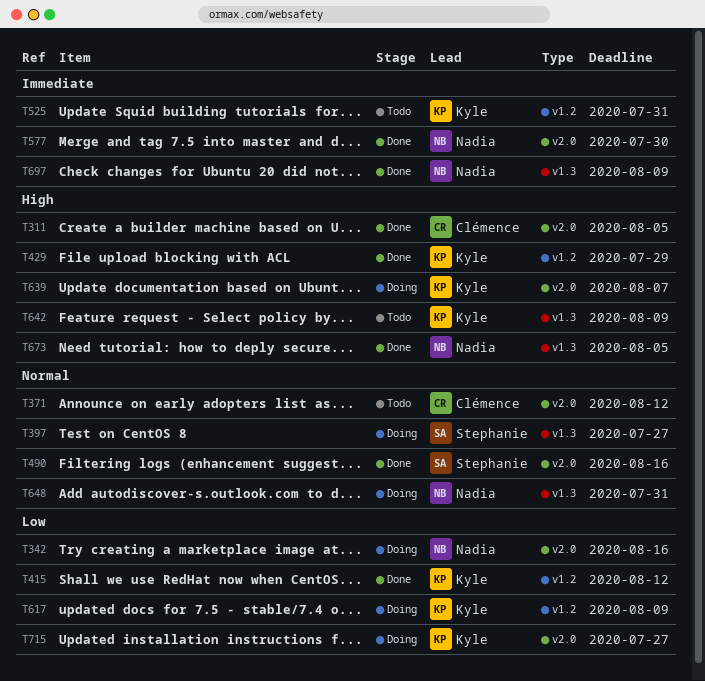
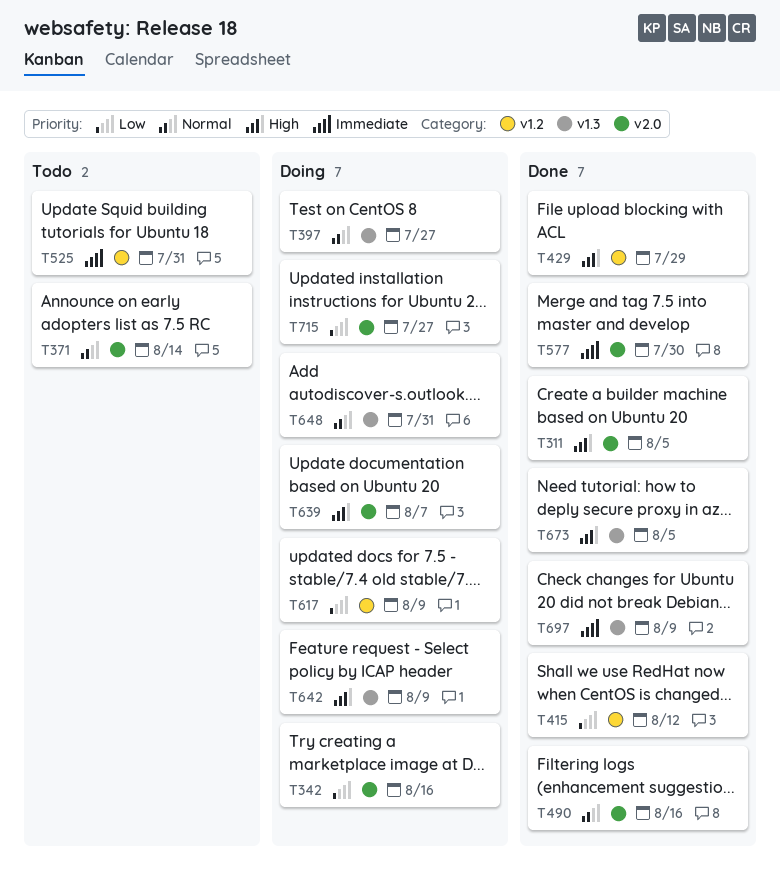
T371, due: Aug 12 -> Aug 14
T642, status: Todo -> Doing

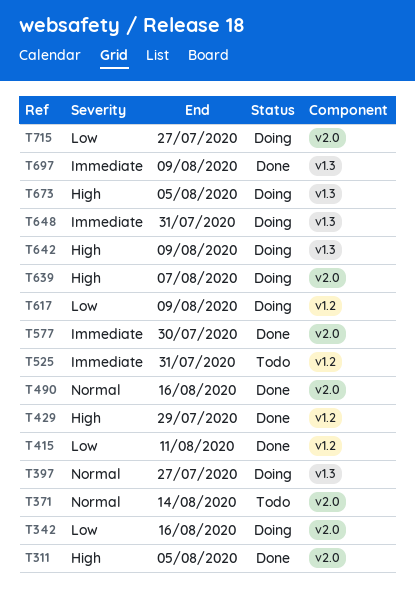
T415, due: Aug 12 -> Aug 11
T648, priority: Normal -> Immediate
T673, status: Done -> Doing

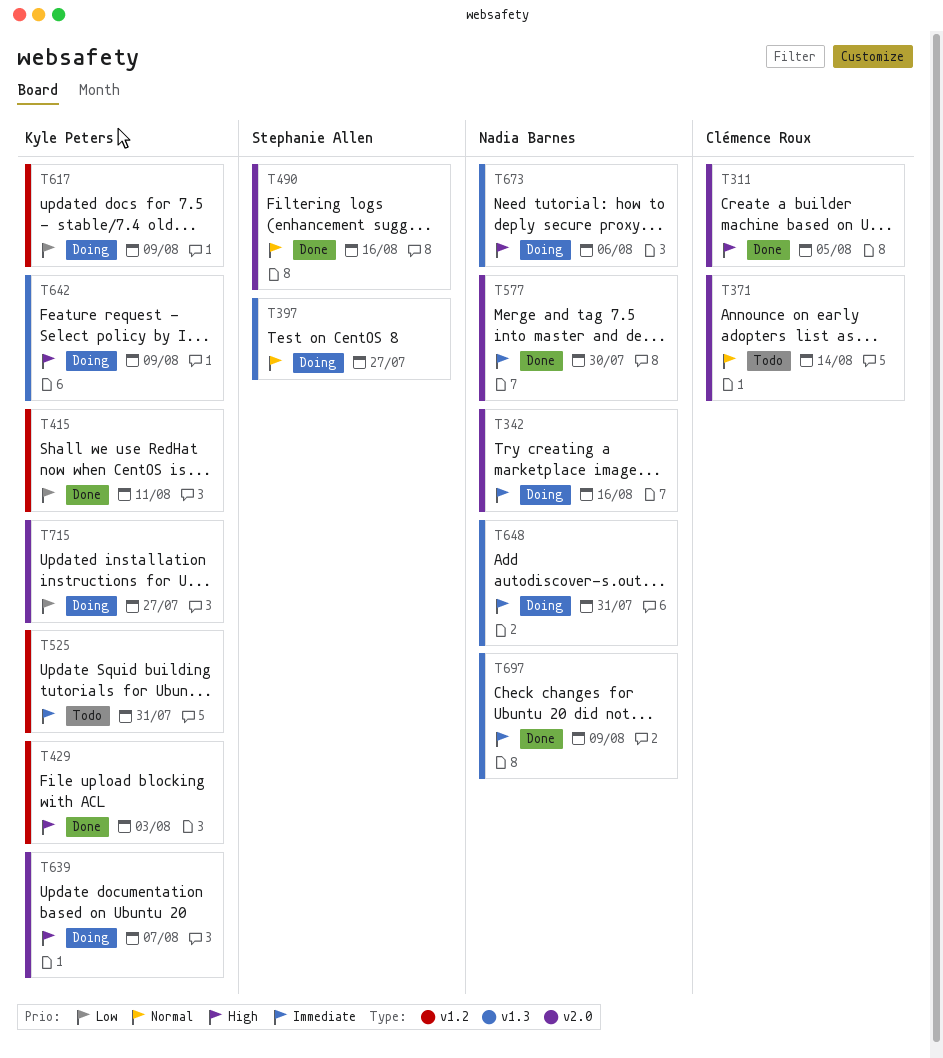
T342, priority: Low -> Immediate
T429, due: Jul 29 -> Aug 3
T673, due: Aug 5 -> Aug 6

